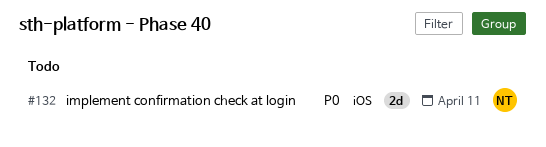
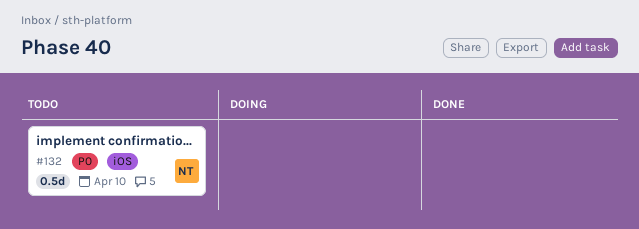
#132, estimate: 2d -> 0.5d
#132, due: Apr 11 -> Apr 10

